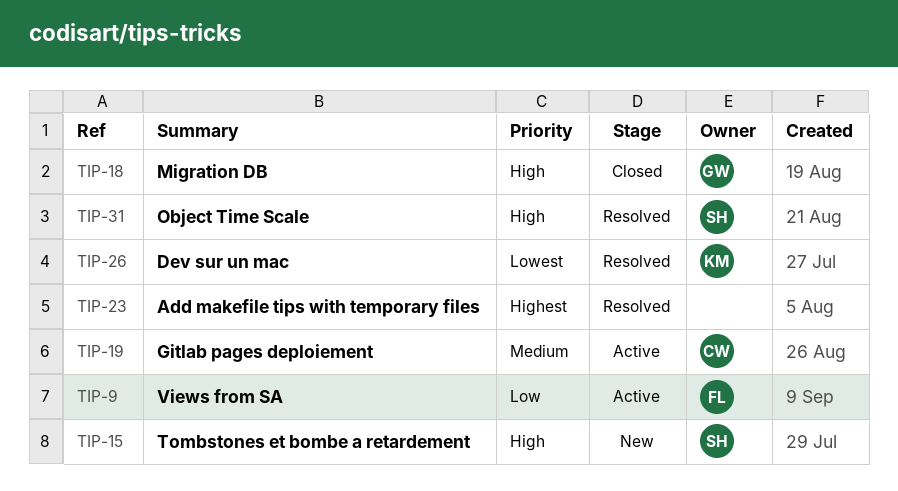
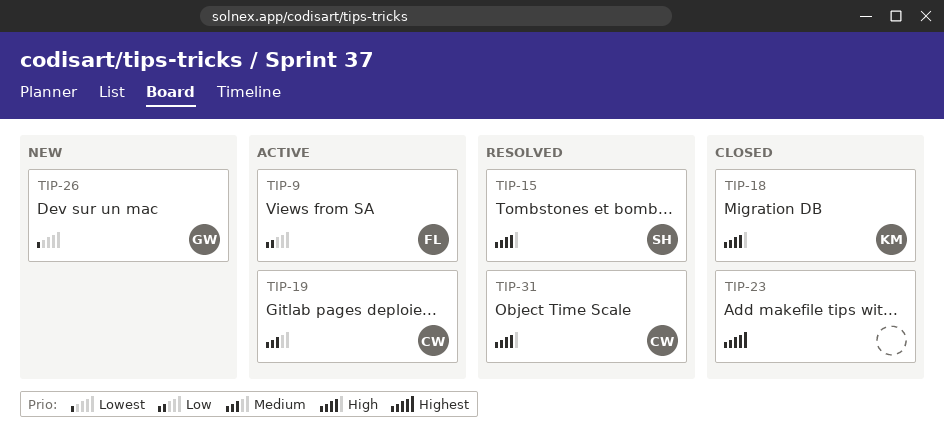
TIP-15, status: New -> Resolved
TIP-18, owner: GW -> KM
TIP-23, status: Resolved -> Closed
TIP-26, status: Resolved -> New
TIP-26, owner: KM -> GW
TIP-31, owner: SH -> CW

